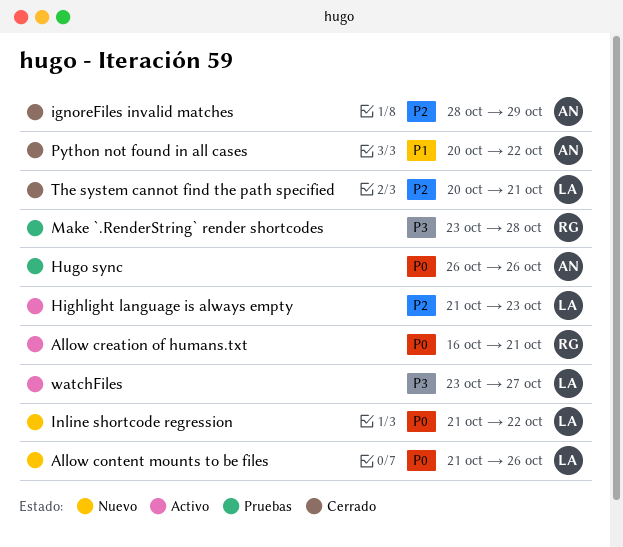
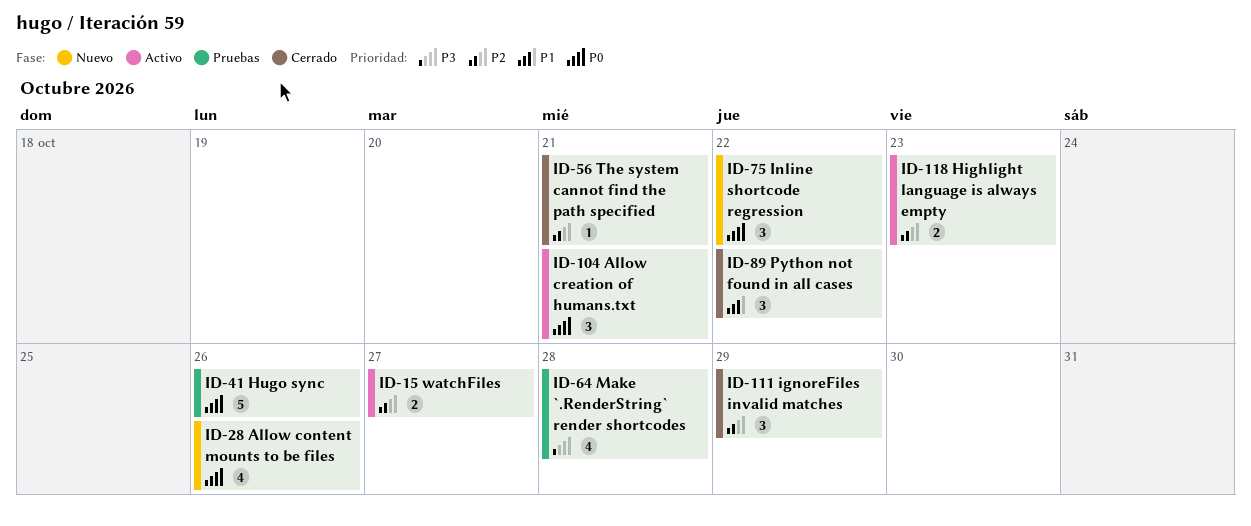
watchFiles, priority: P3 -> P2

